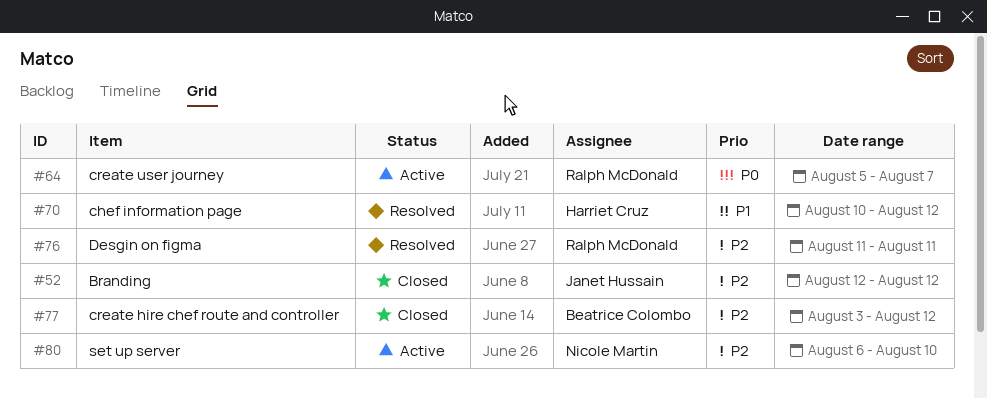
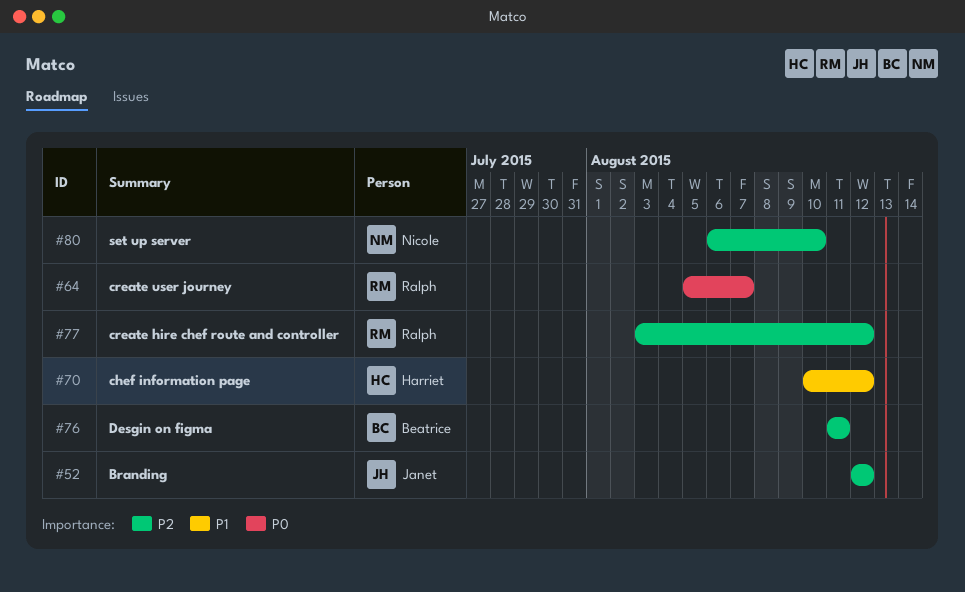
#76, owner: Ralph McDonald -> Beatrice Colombo
#77, owner: Beatrice Colombo -> Ralph McDonald

